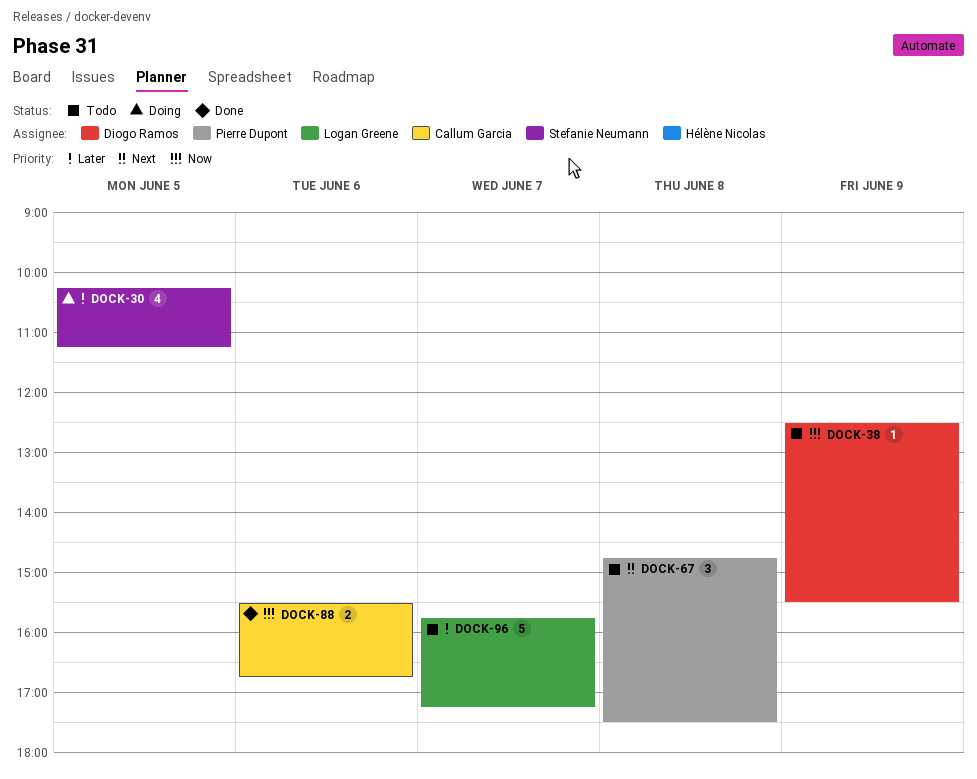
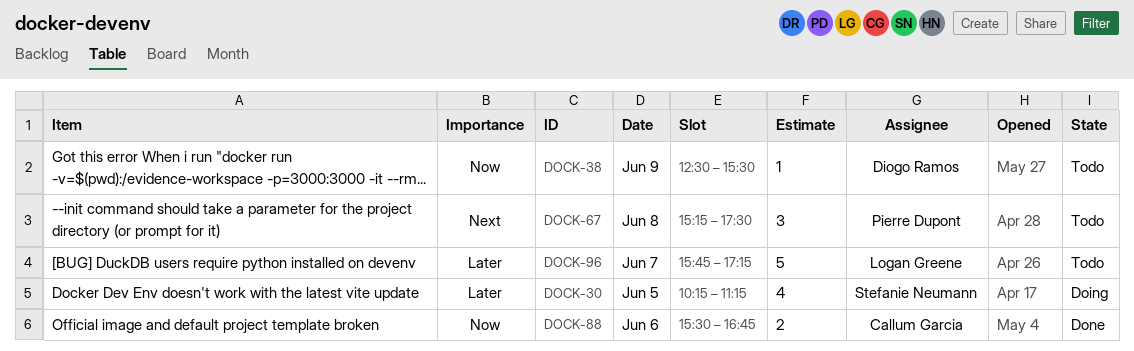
DOCK-67, begins: 14:45 -> 15:15

